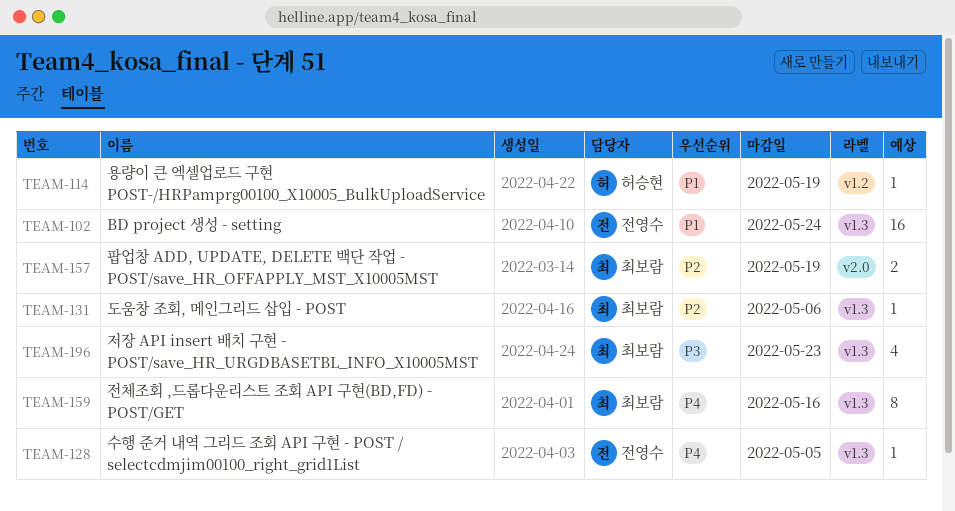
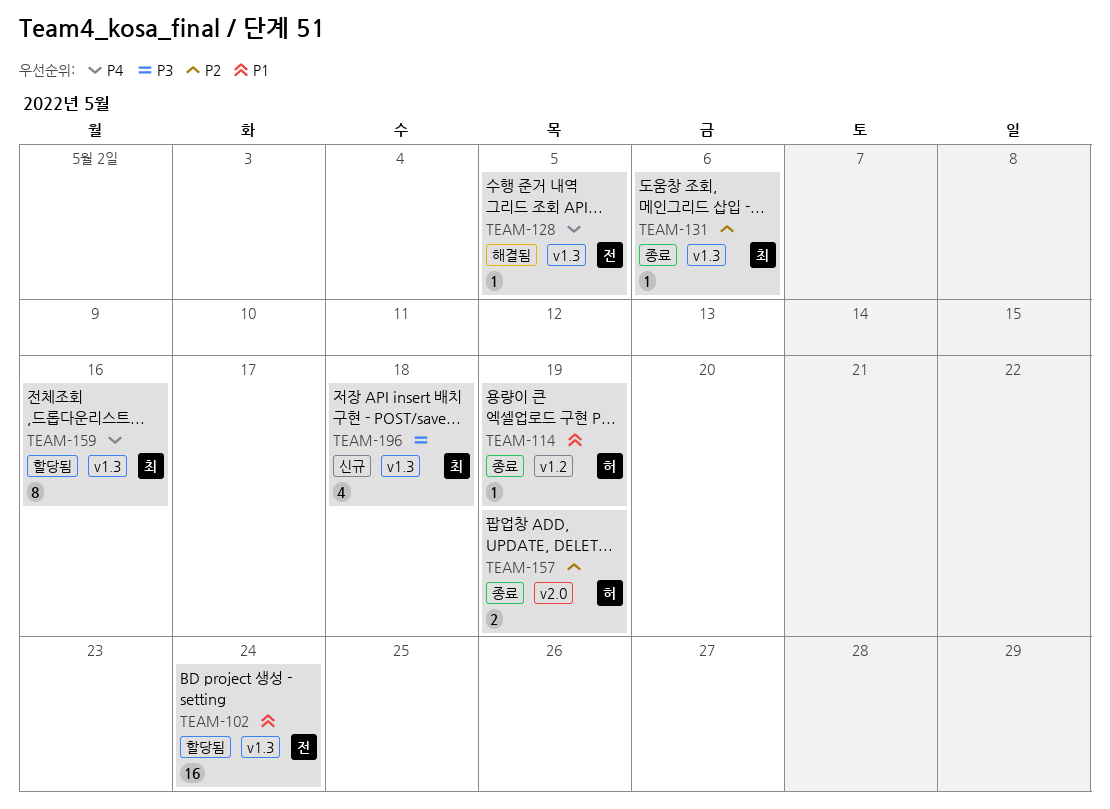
TEAM-157, owner: 최보람 -> 허승현
TEAM-196, due: May 23 -> May 18

